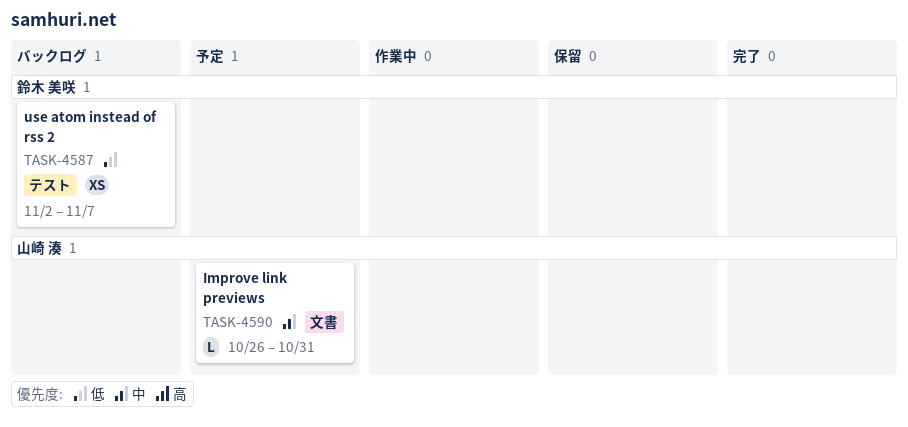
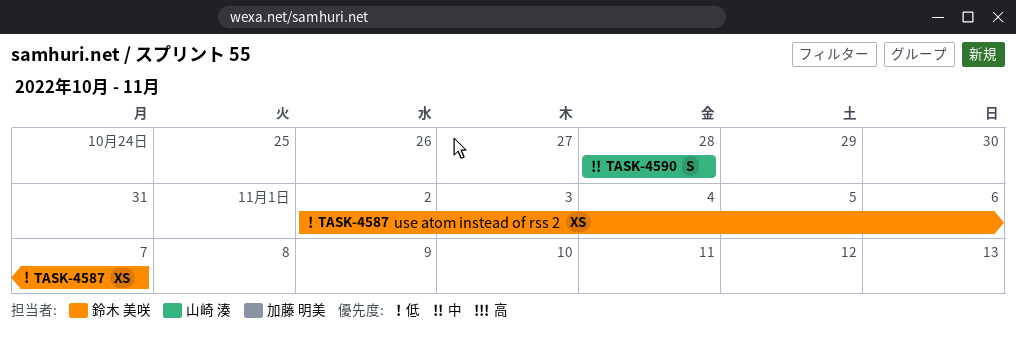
TASK-4590, estimate: L -> S
TASK-4590, start: Oct 26 -> Oct 28
TASK-4590, due: Oct 31 -> Oct 28

